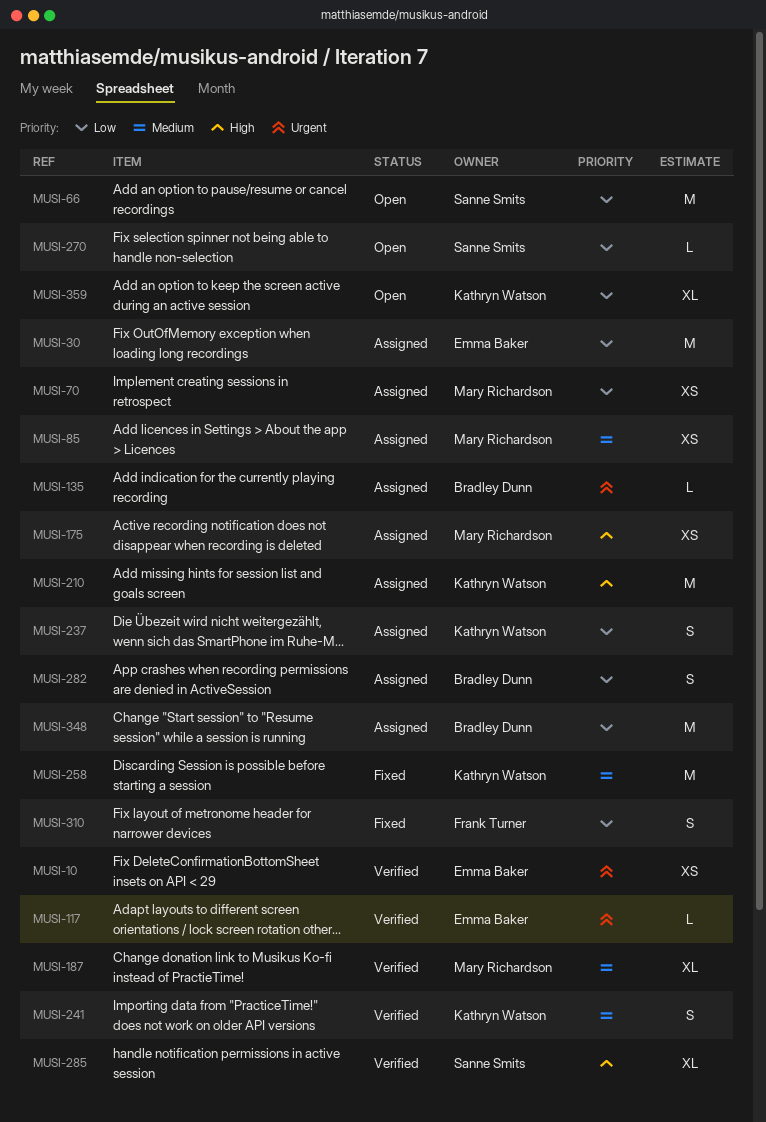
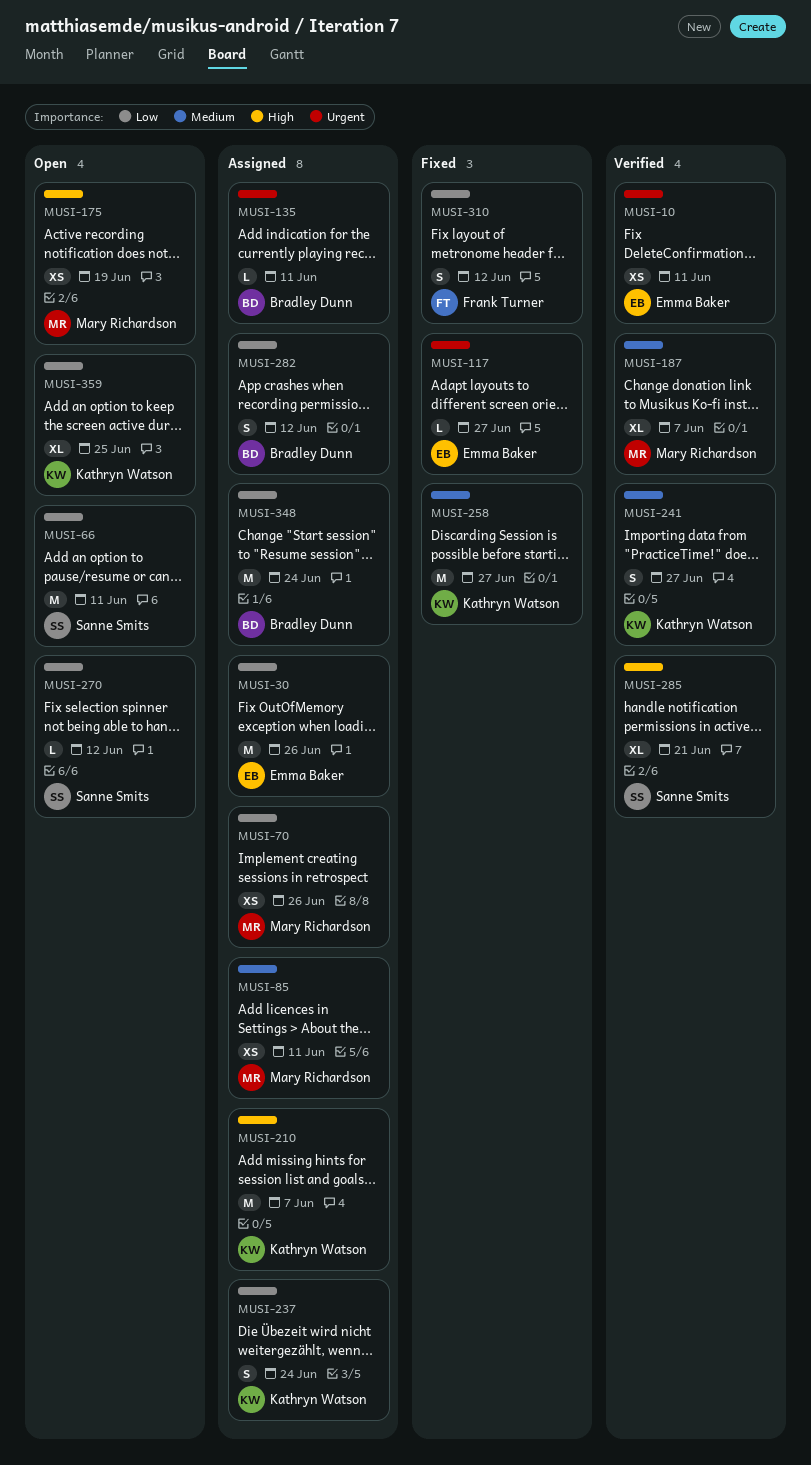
MUSI-117, status: Verified -> Fixed
MUSI-175, status: Assigned -> Open

